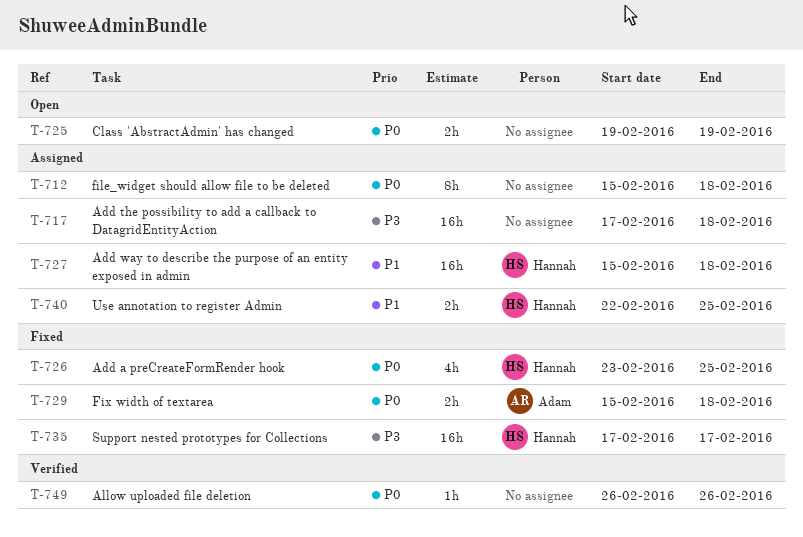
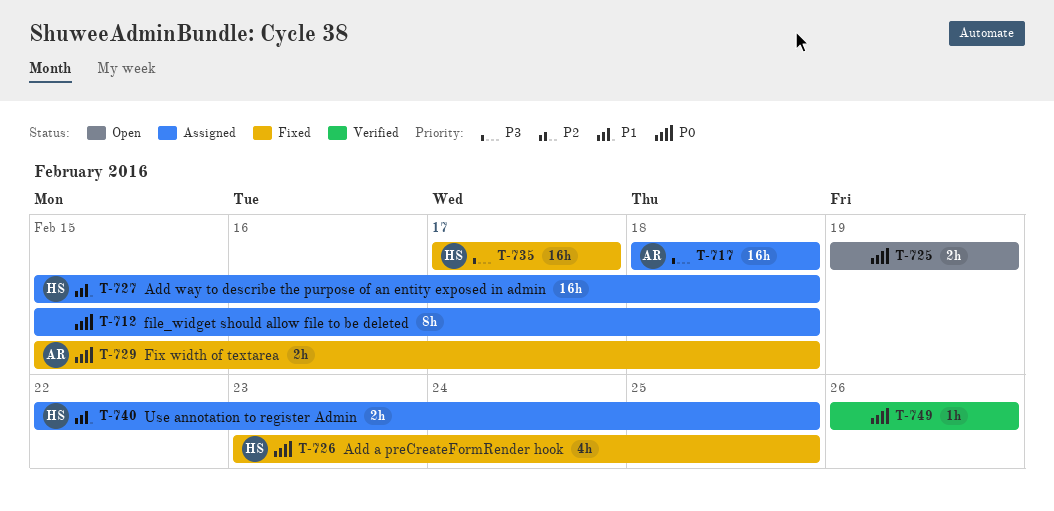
T-717, owner: none -> Adam
T-717, start: Feb 17 -> Feb 18

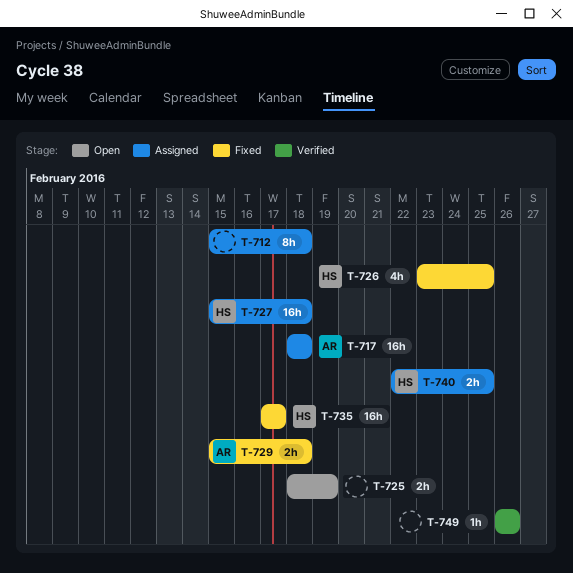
T-725, start: Feb 19 -> Feb 18

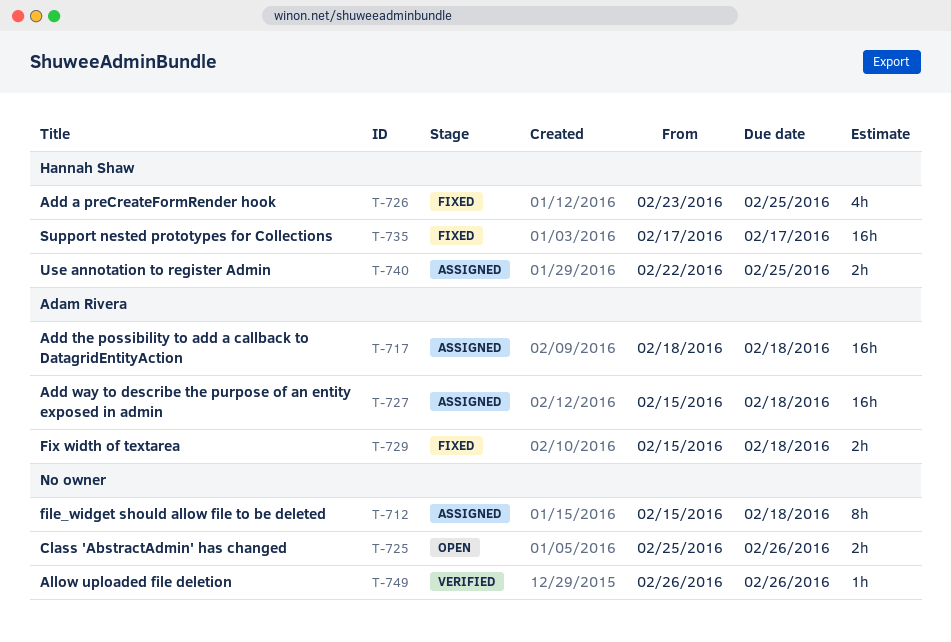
T-725, start: Feb 18 -> Feb 25
T-725, due: Feb 19 -> Feb 26
T-727, owner: Hannah Shaw -> Adam Rivera

